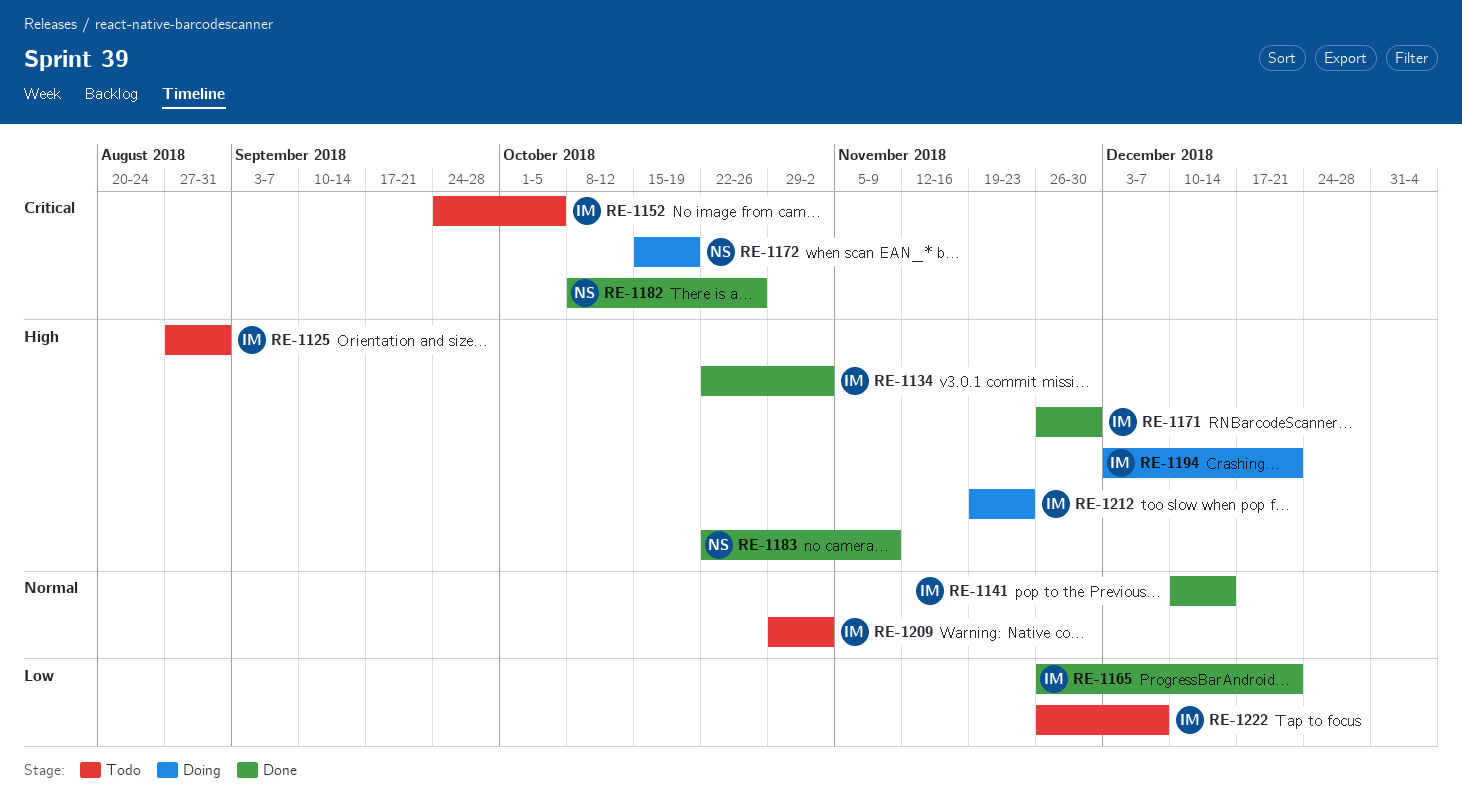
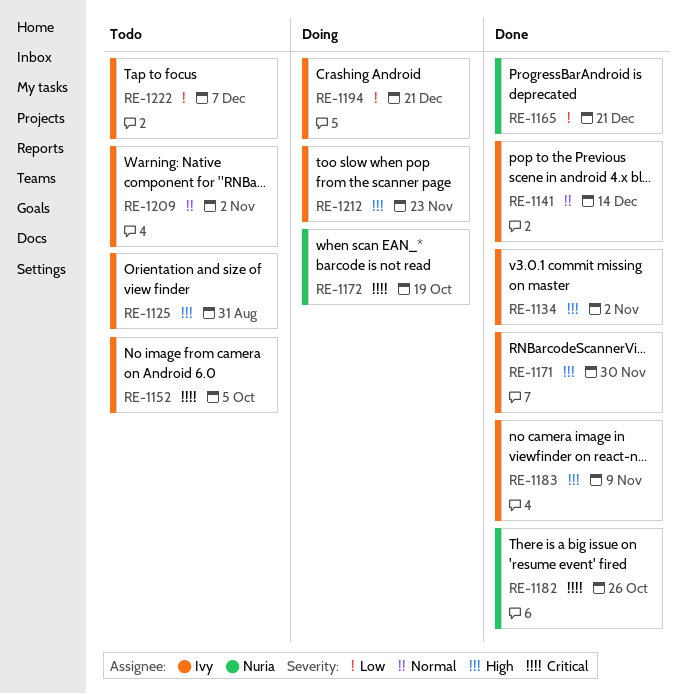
RE-1165, owner: Ivy -> Nuria
RE-1183, owner: Nuria -> Ivy
RE-1194, priority: High -> Low

